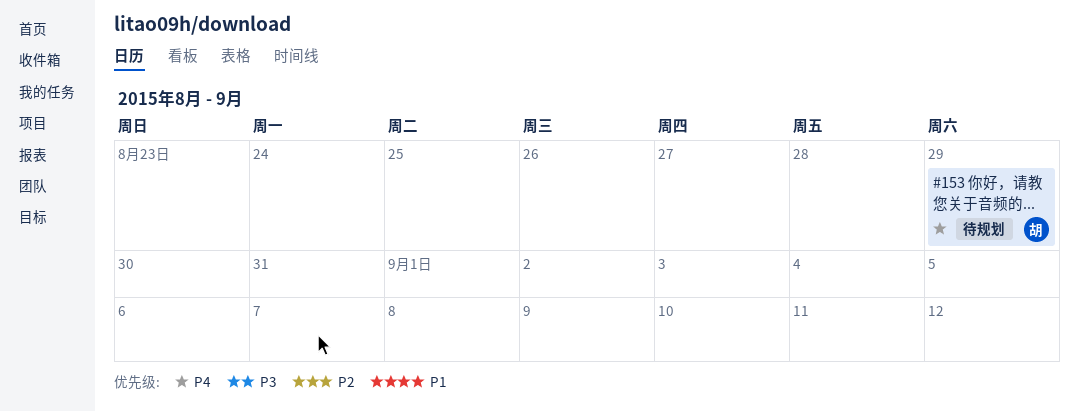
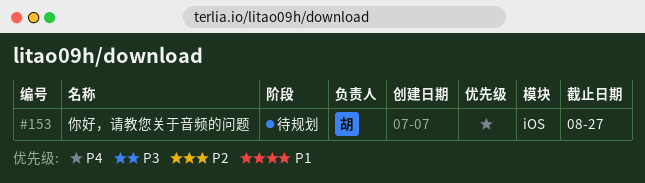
#153, due: Aug 29 -> Aug 27

